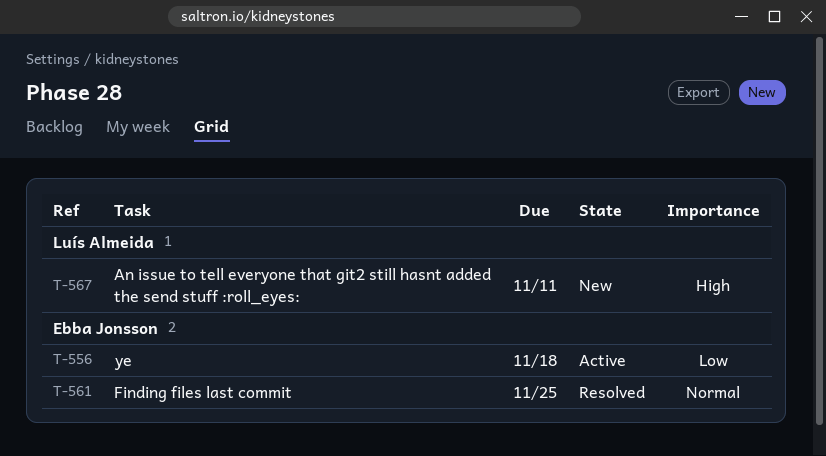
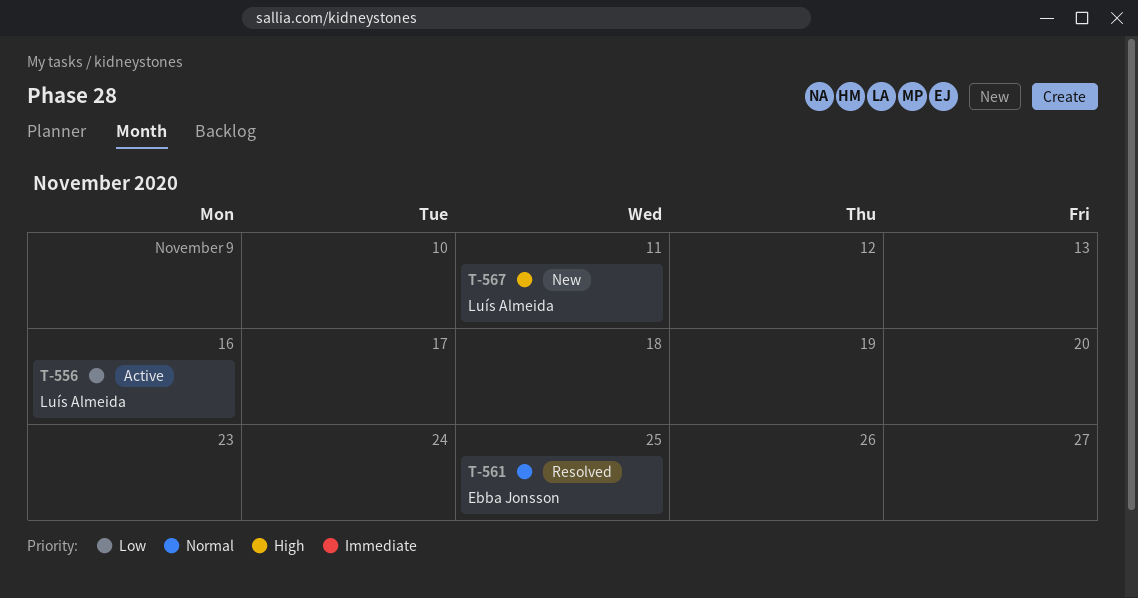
T-556, owner: Ebba Jonsson -> Luís Almeida
T-556, due: Nov 18 -> Nov 16

